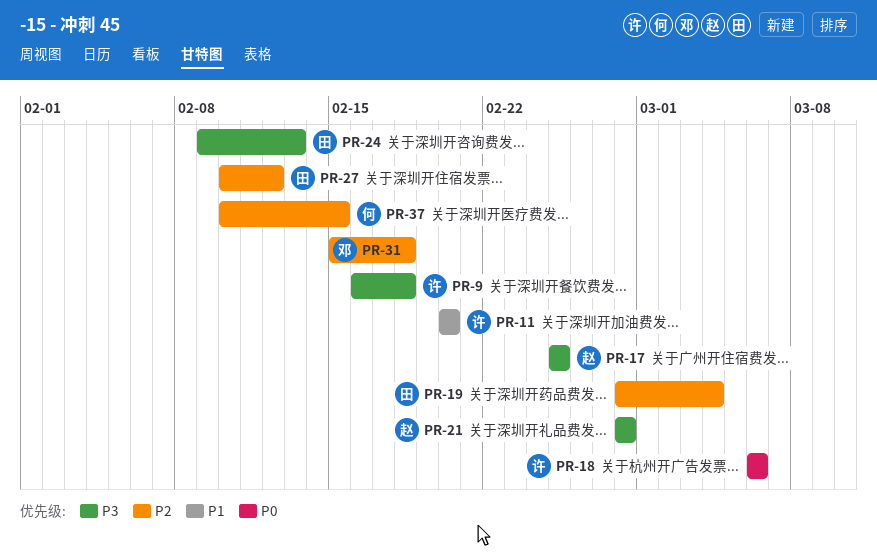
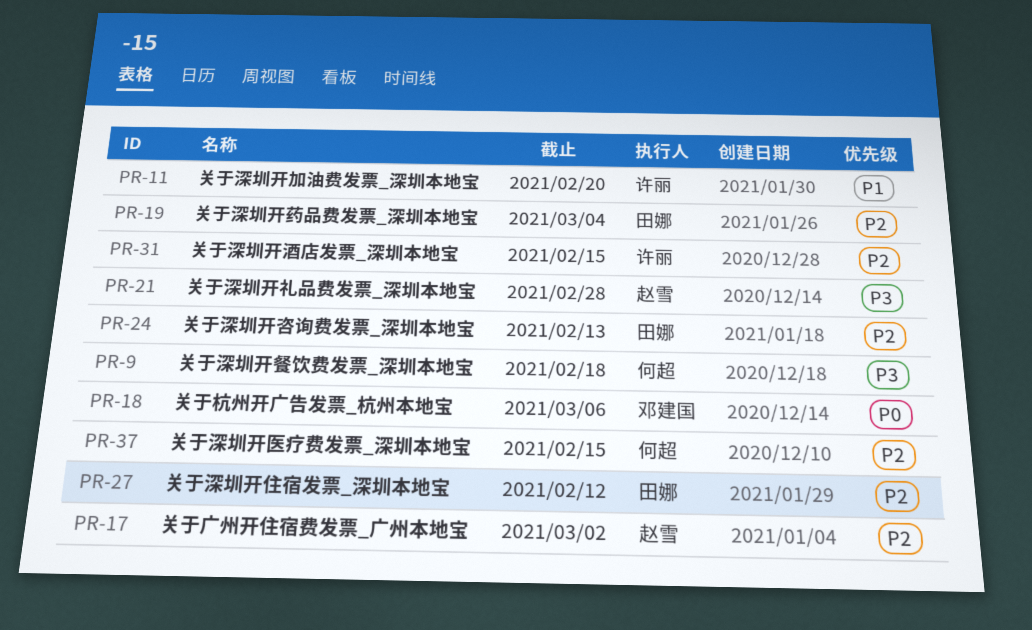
PR-9, owner: 许丽 -> 何超
PR-17, priority: P3 -> P2
PR-17, due: Feb 25 -> Mar 2
PR-18, owner: 许丽 -> 邓建国
PR-24, priority: P3 -> P2
PR-31, owner: 邓建国 -> 许丽
PR-31, due: Feb 18 -> Feb 15

